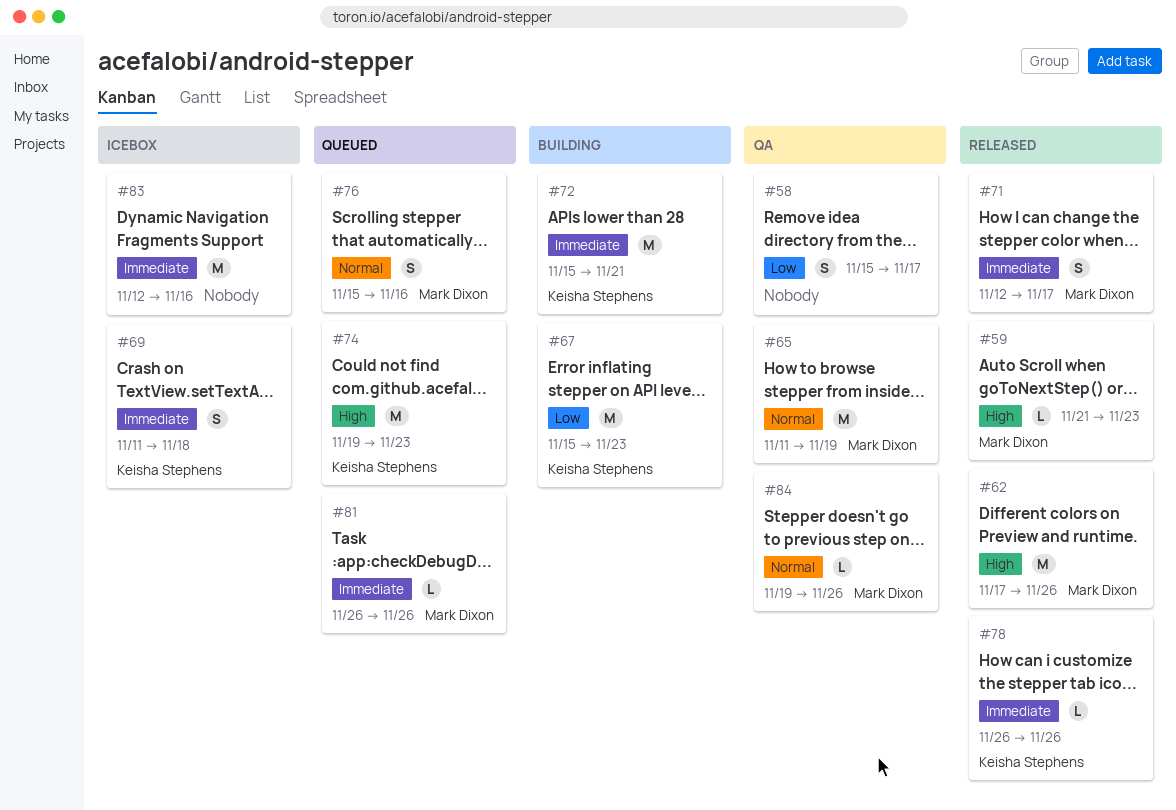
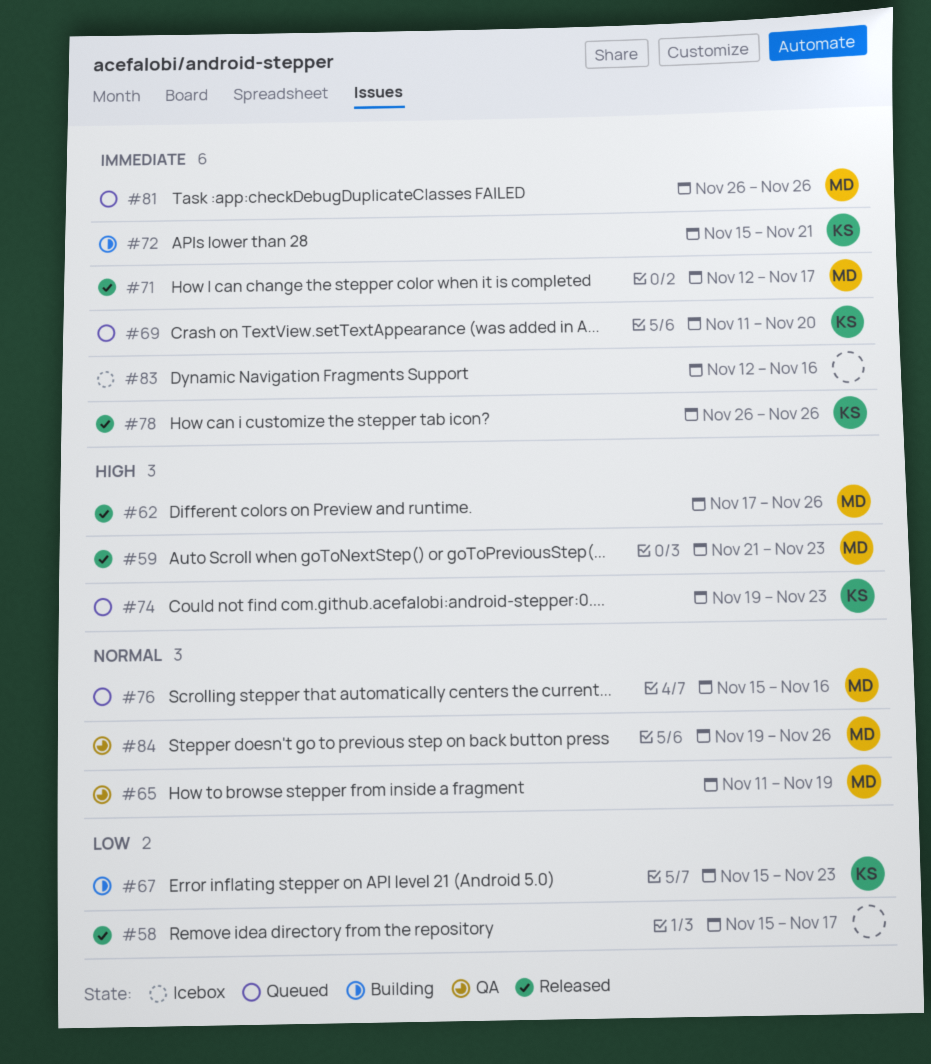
#58, status: QA -> Released
#69, status: Icebox -> Queued
#69, due: Nov 18 -> Nov 20

